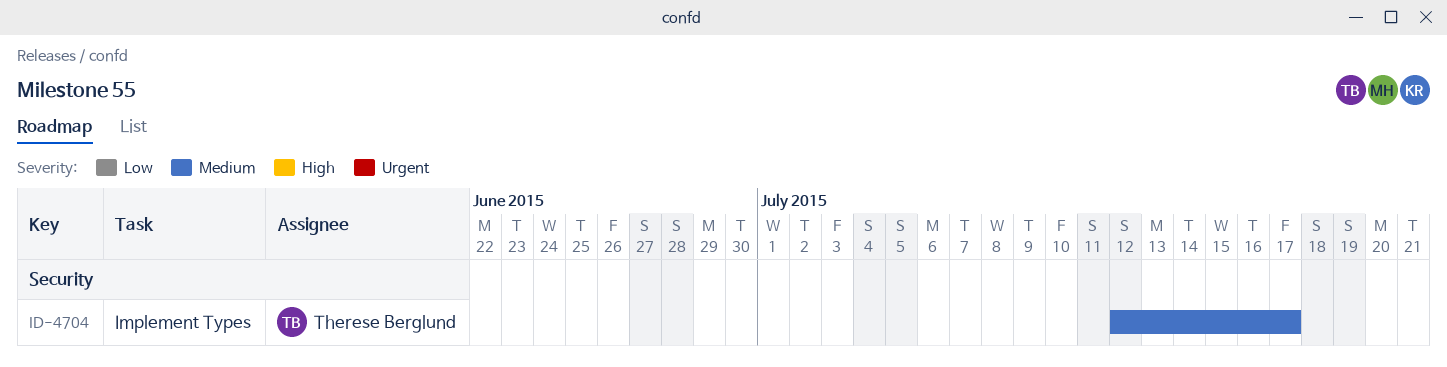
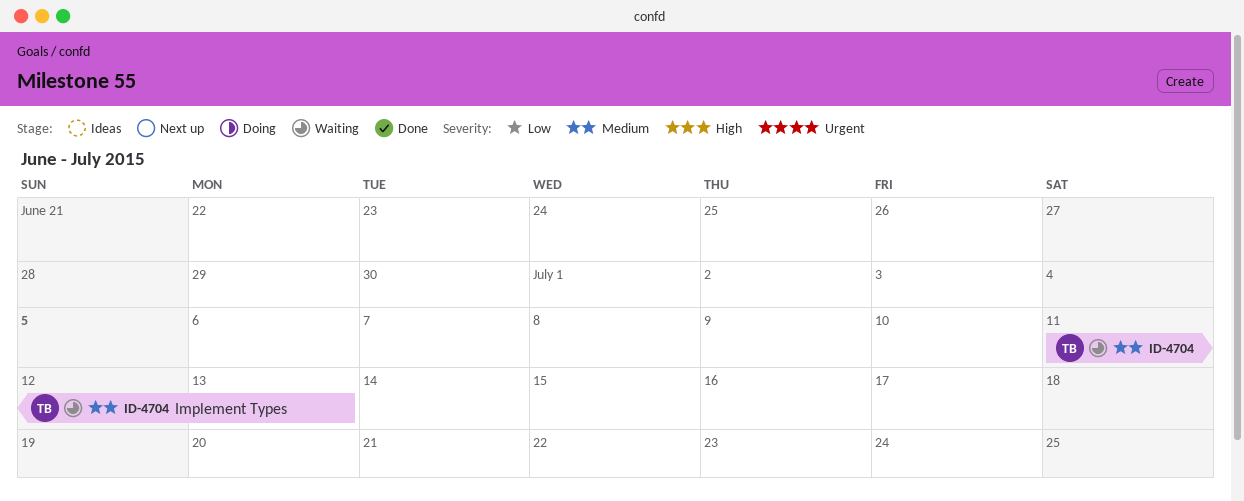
ID-4704, start: Jul 12 -> Jul 11
ID-4704, due: Jul 17 -> Jul 13

